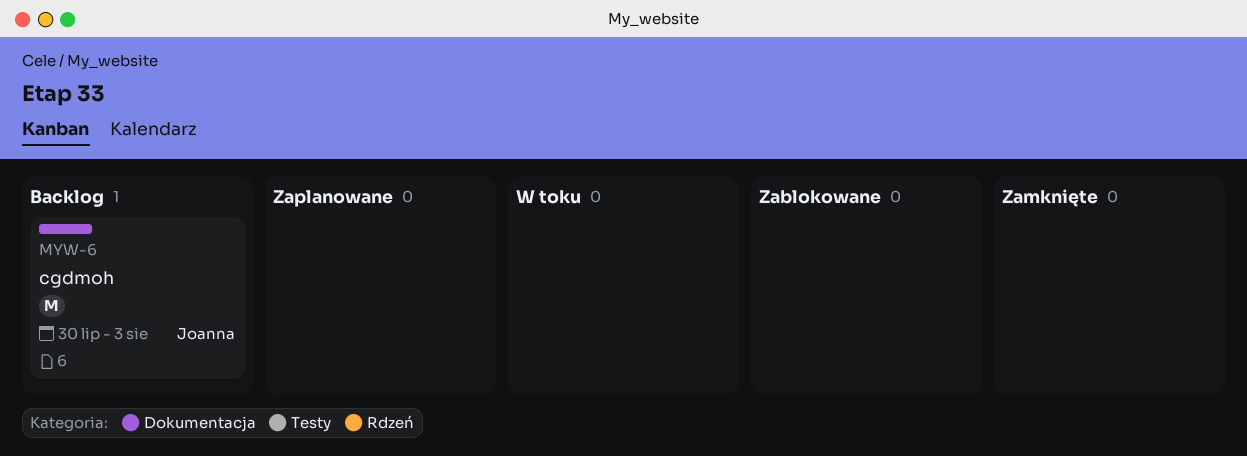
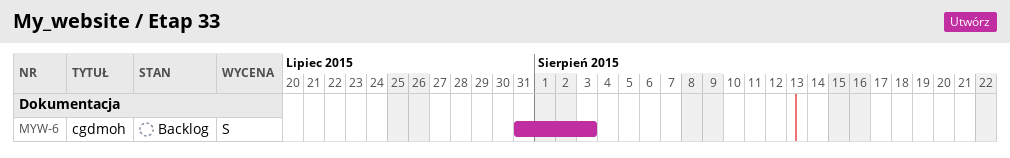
MYW-6, estimate: M -> S
MYW-6, start: Jul 30 -> Jul 31

